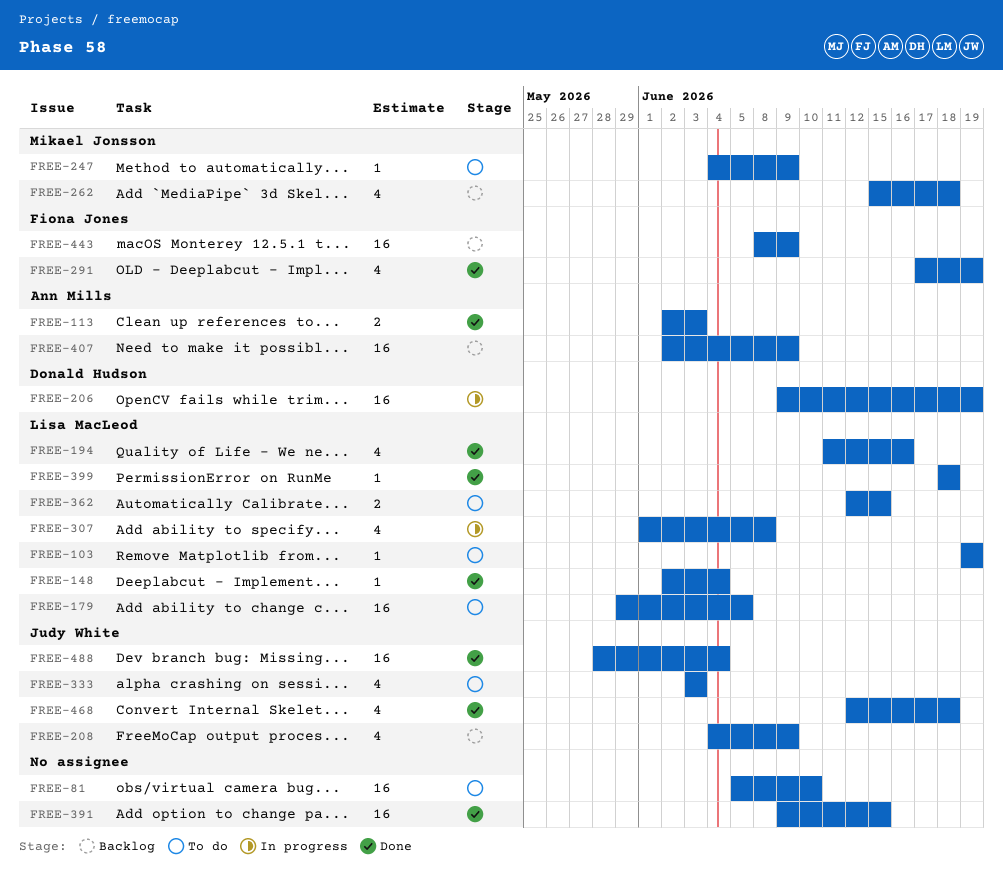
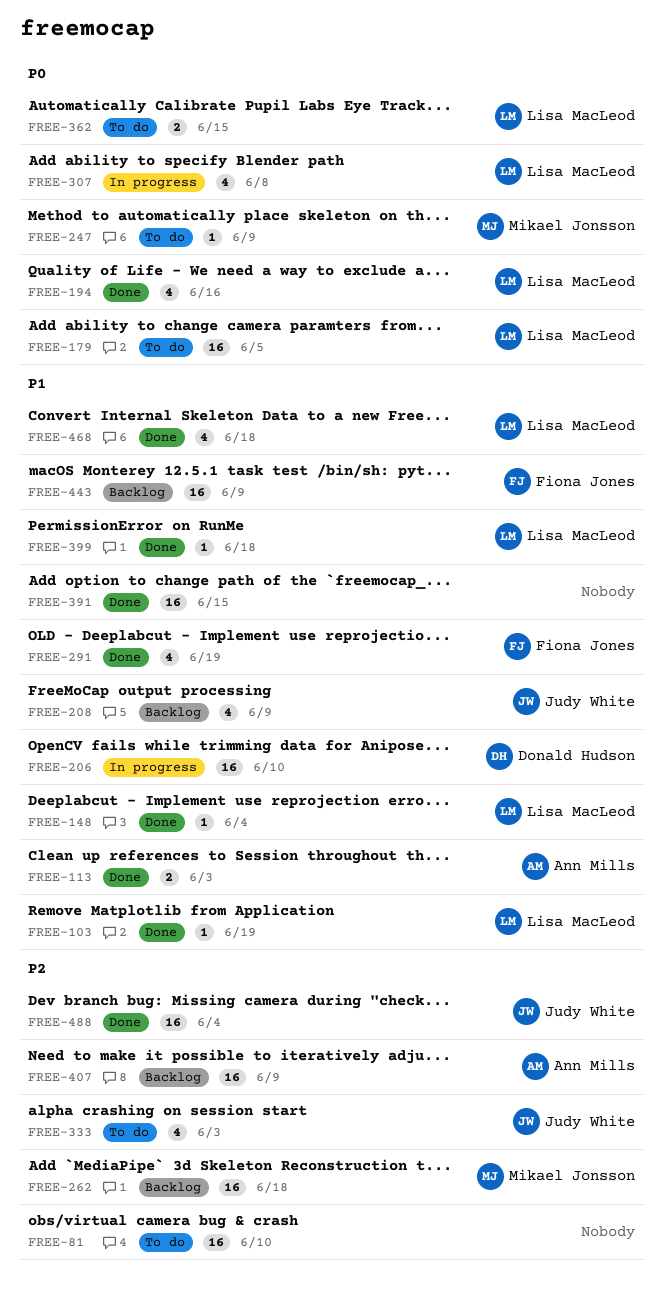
FREE-103, status: To do -> Done
FREE-206, due: Jun 19 -> Jun 10
FREE-262, estimate: 4 -> 16
FREE-468, owner: Judy White -> Lisa MacLeod

